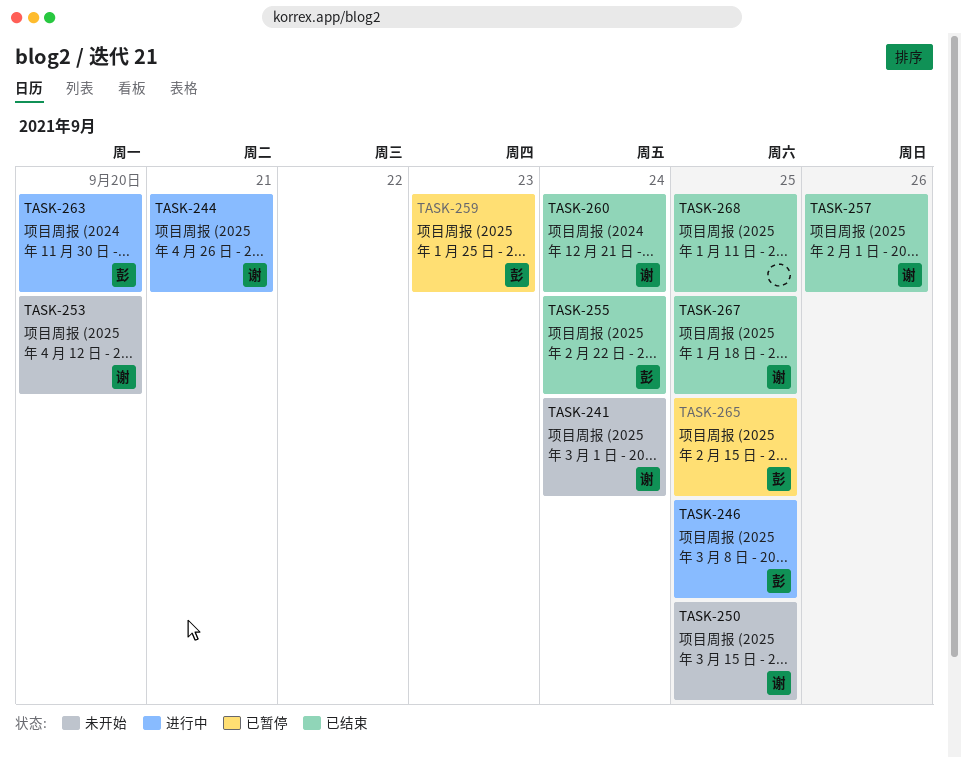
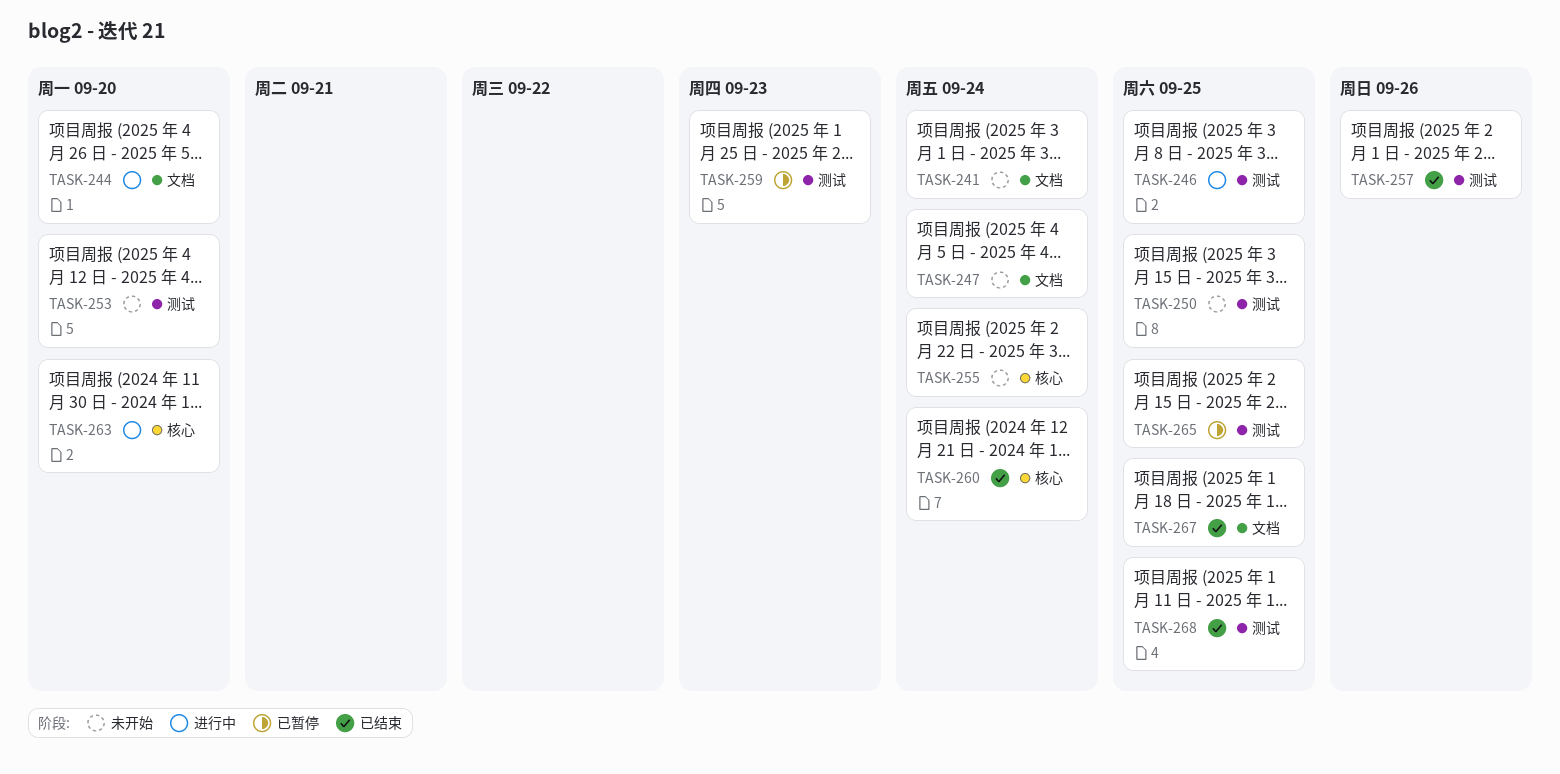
TASK-244, due: Sep 21 -> Sep 20
TASK-247: none -> present
TASK-255, status: 已结束 -> 未开始

